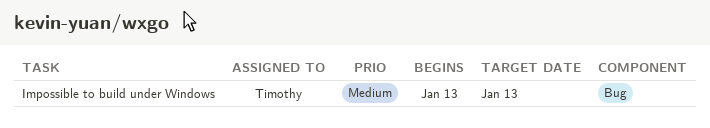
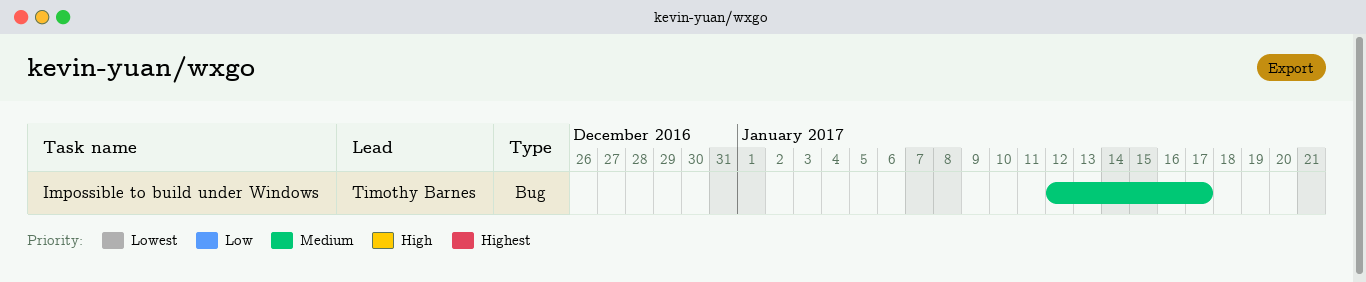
Impossible to build under Windows, start: Jan 13 -> Jan 12
Impossible to build under Windows, due: Jan 13 -> Jan 17

